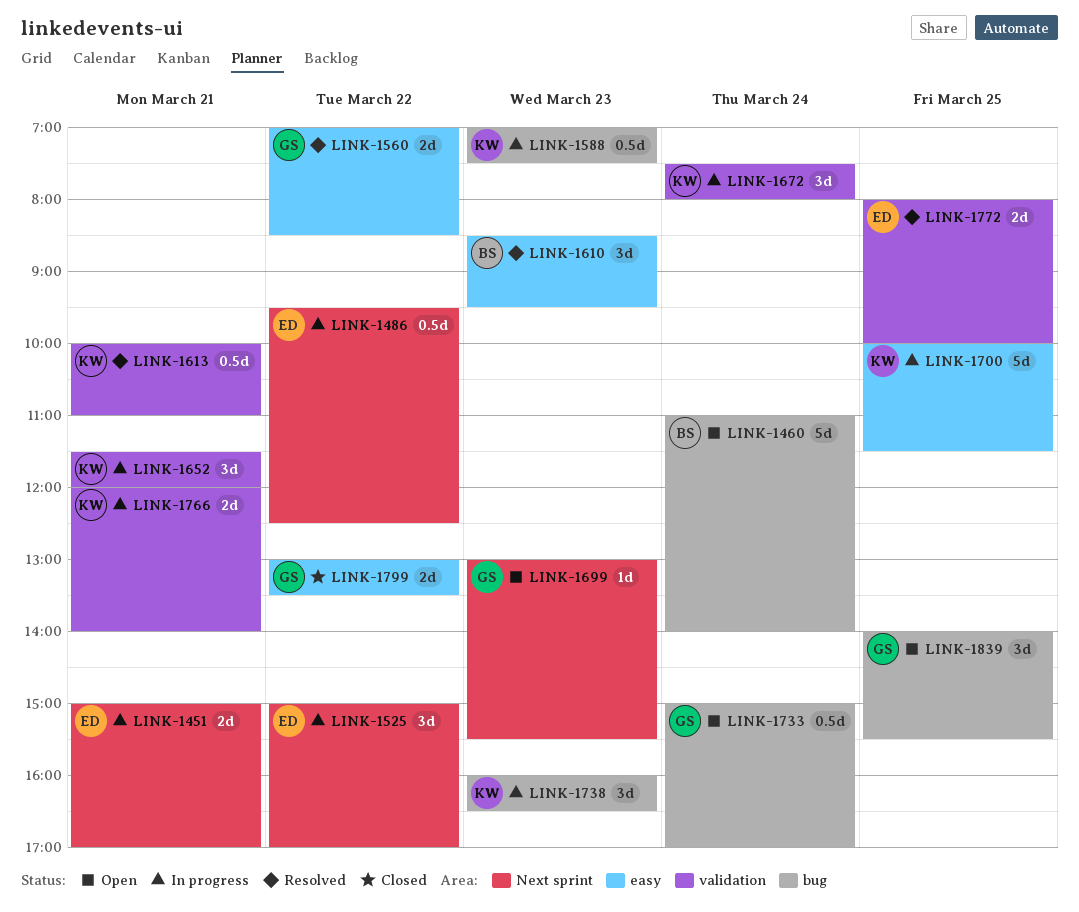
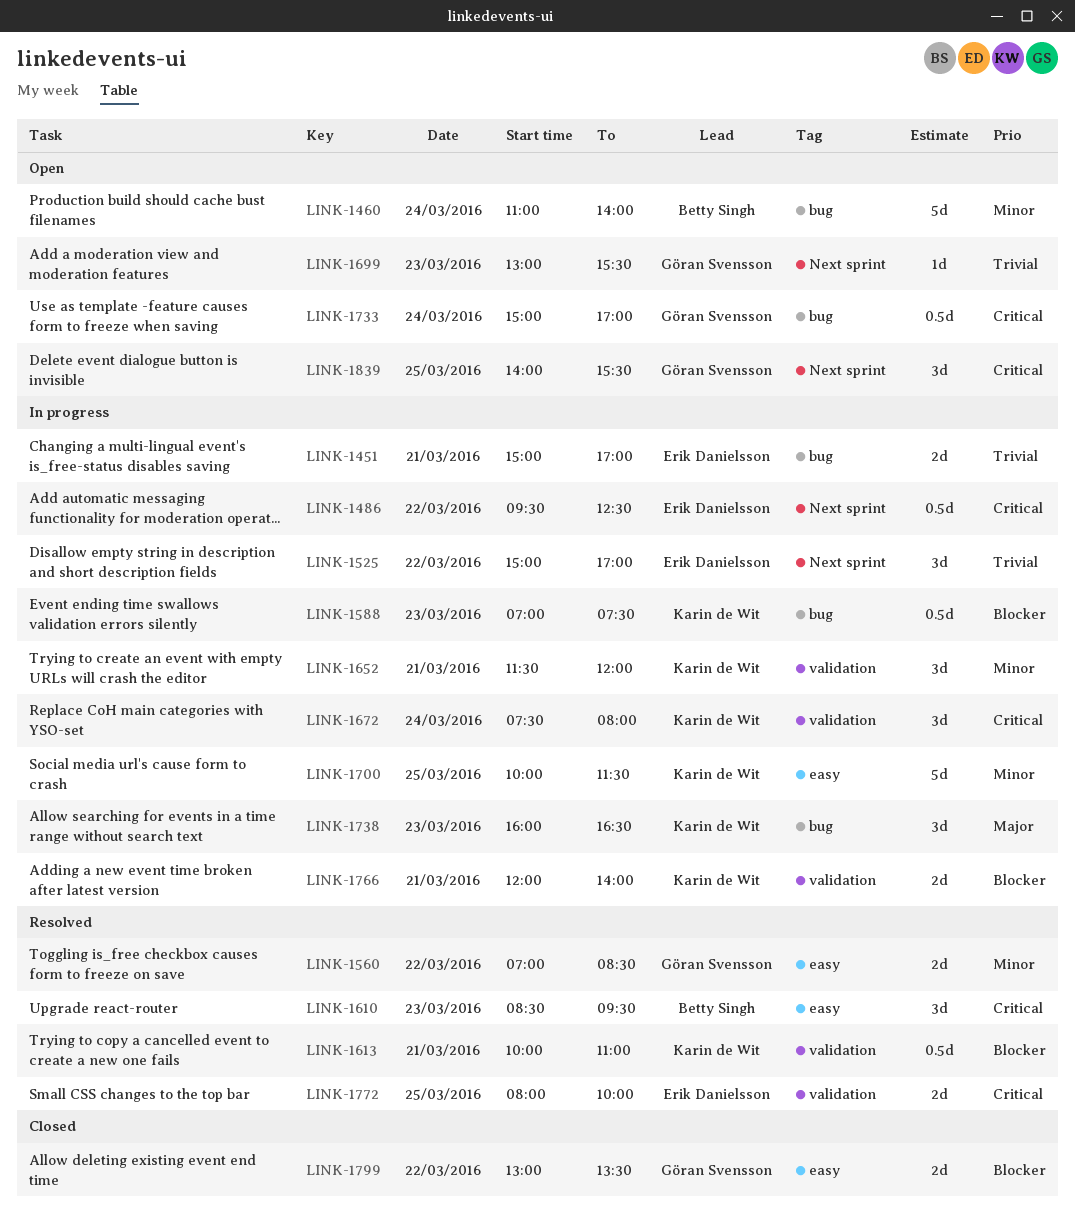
LINK-1451, label: Next sprint -> bug
LINK-1839, label: bug -> Next sprint

